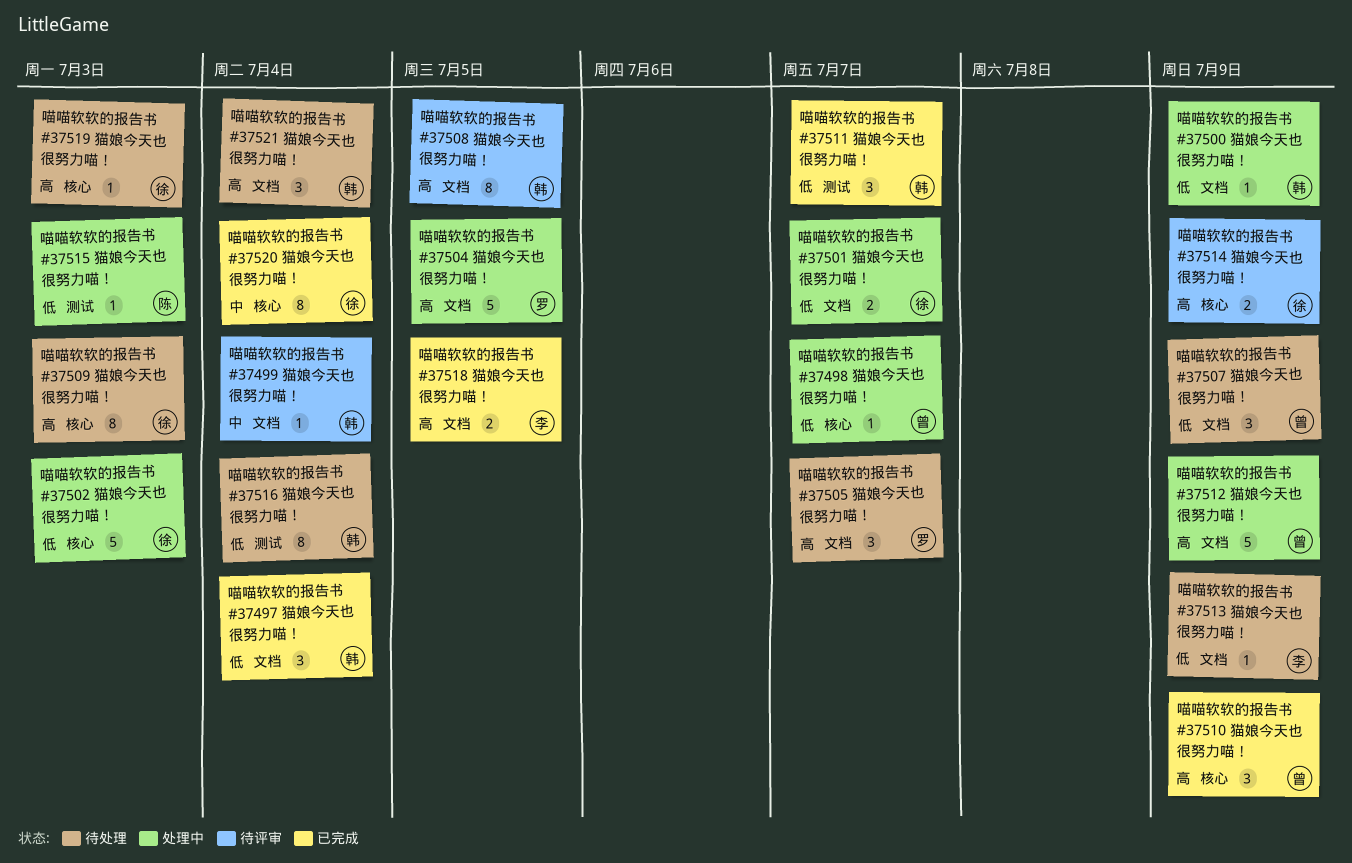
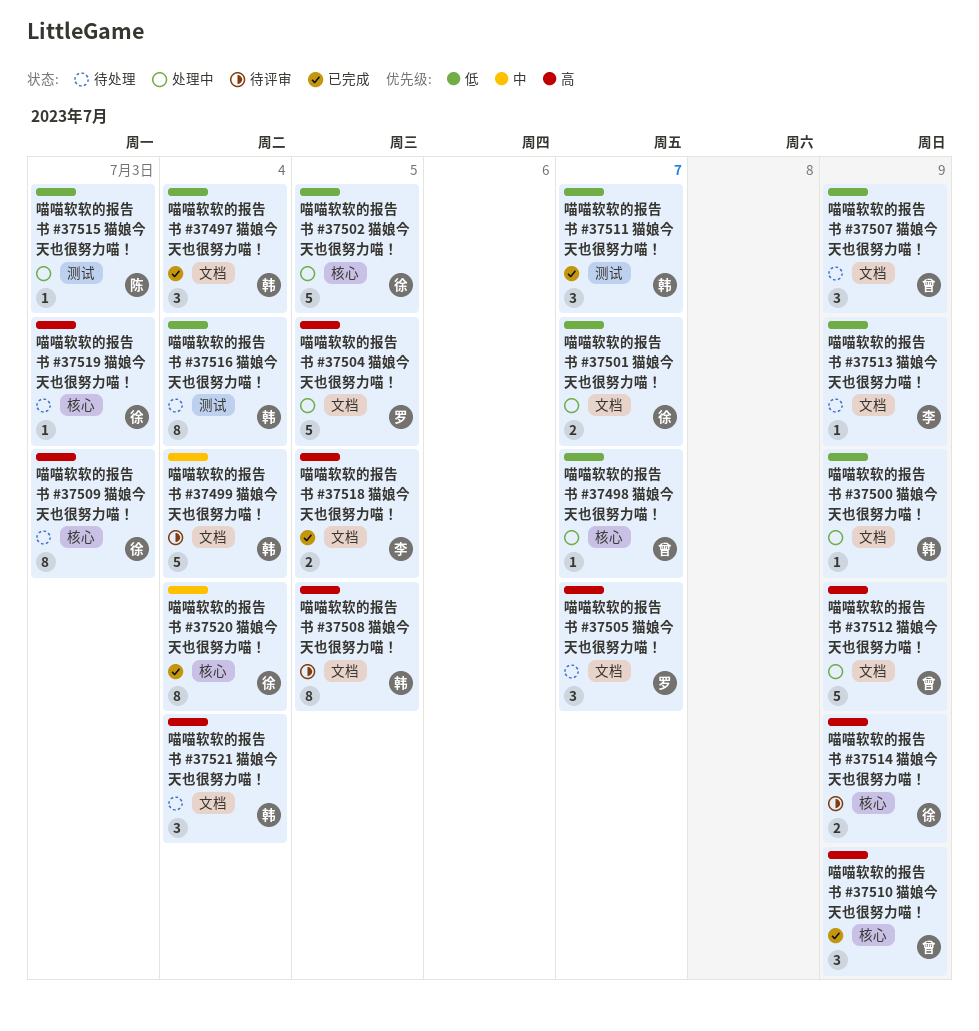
喵喵软软的报告书 #37499 猫娘今天也很努力喵！, estimate: 1 -> 5
喵喵软软的报告书 #37502 猫娘今天也很努力喵！, due: Jul 3 -> Jul 5

